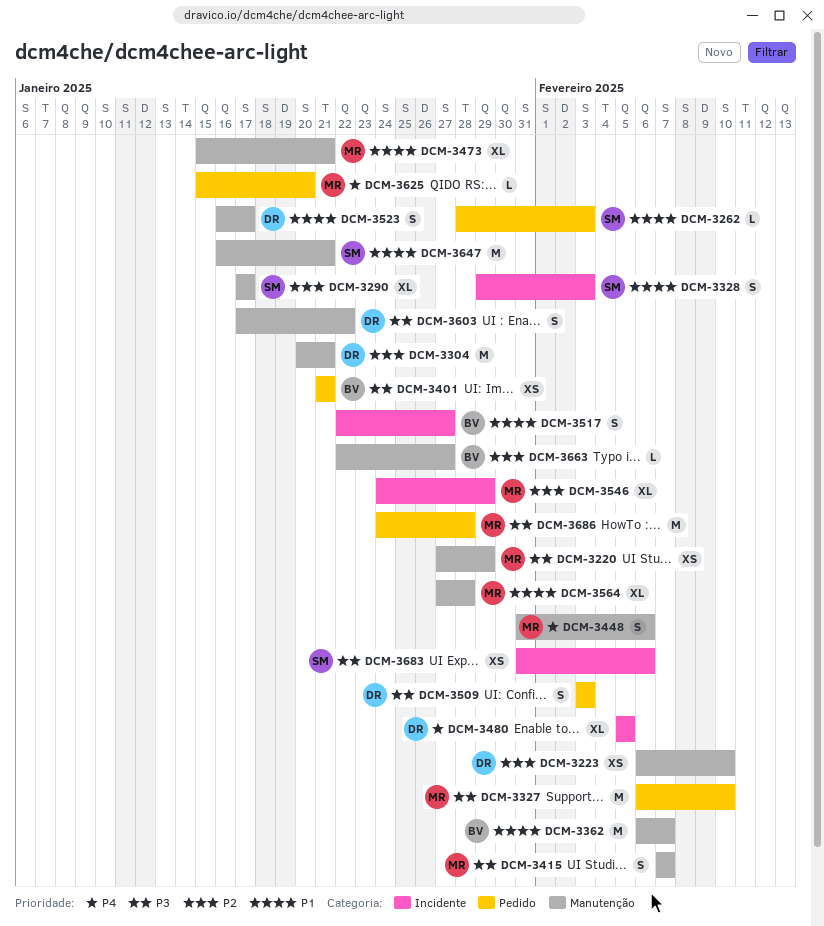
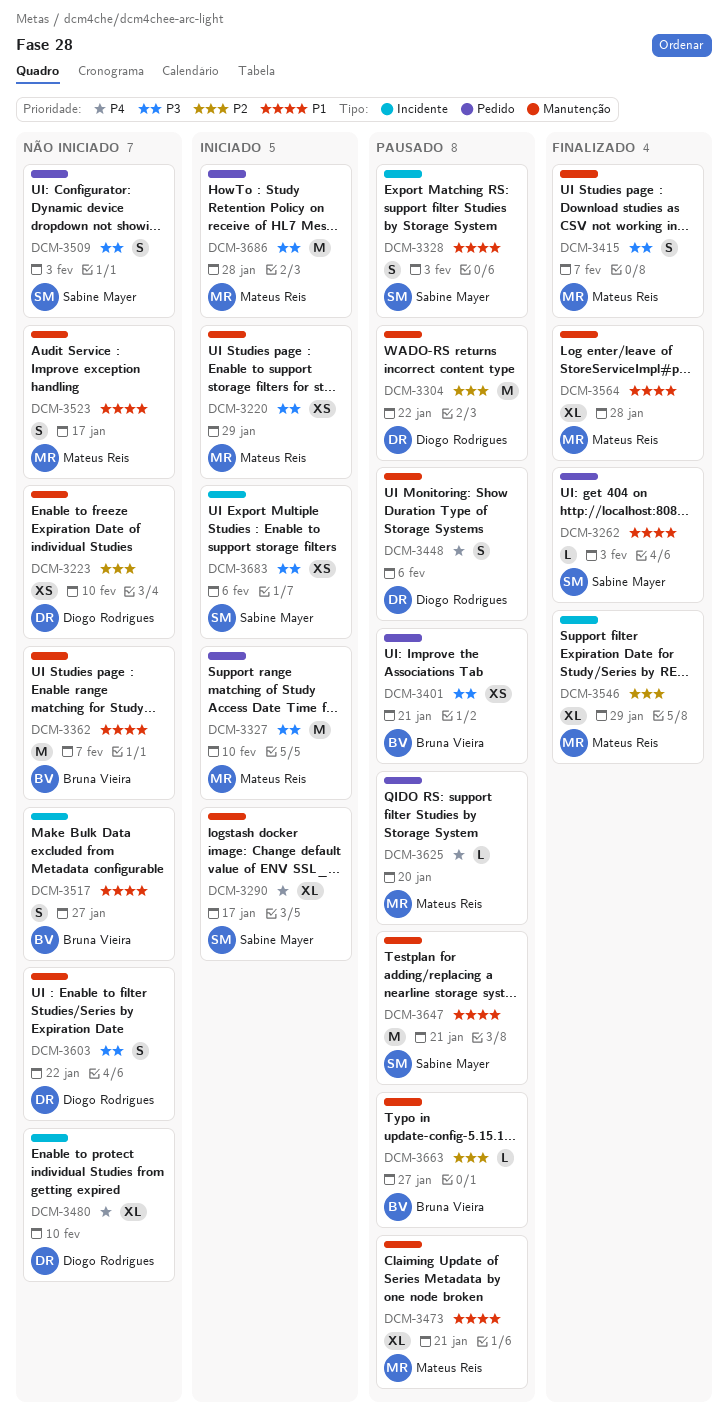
DCM-3290, priority: P2 -> P4
DCM-3304, due: Jan 21 -> Jan 22
DCM-3448, owner: Mateus Reis -> Diogo Rodrigues
DCM-3480, due: Feb 5 -> Feb 10
DCM-3509, owner: Diogo Rodrigues -> Sabine Mayer
DCM-3523, owner: Diogo Rodrigues -> Mateus Reis

